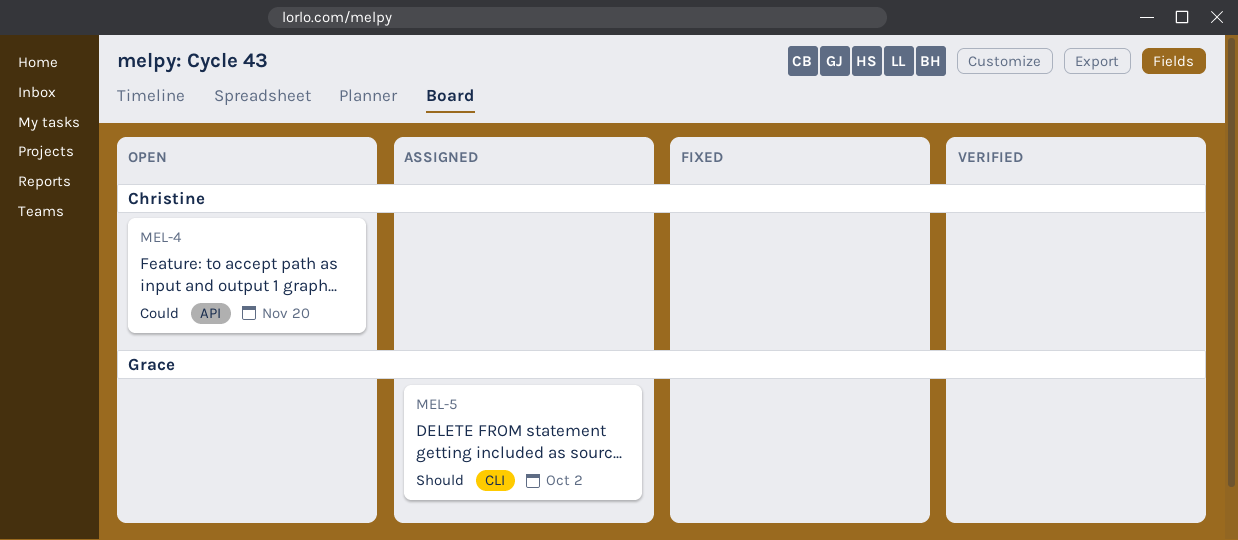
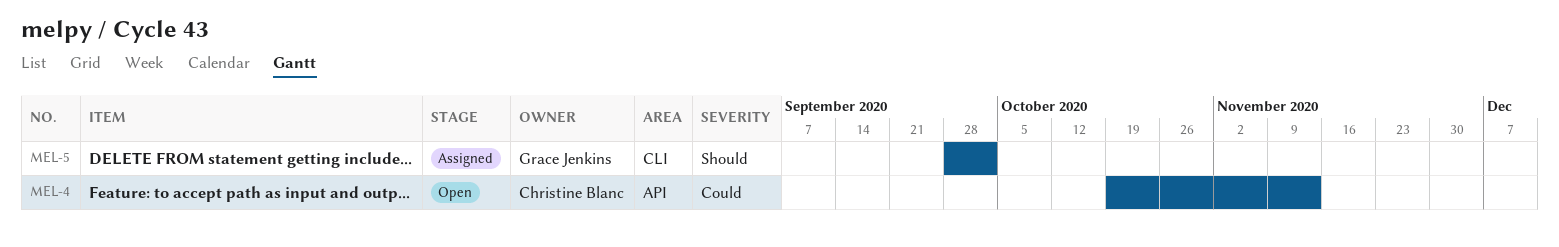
MEL-4, due: Nov 20 -> Nov 13

